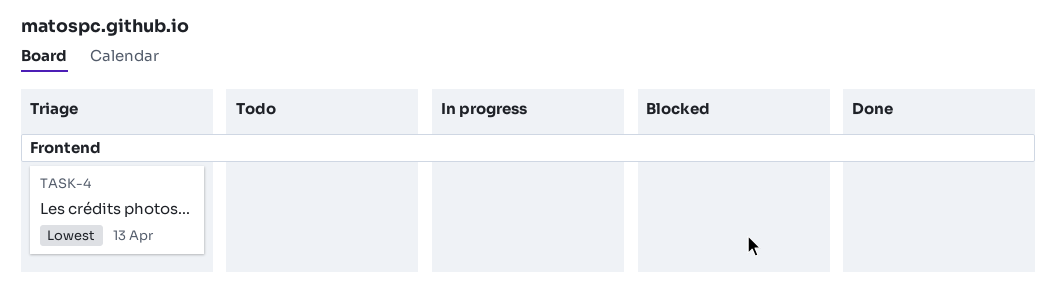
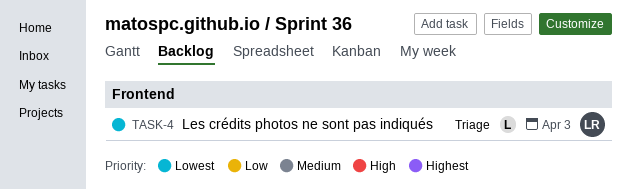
TASK-4, due: Apr 13 -> Apr 3

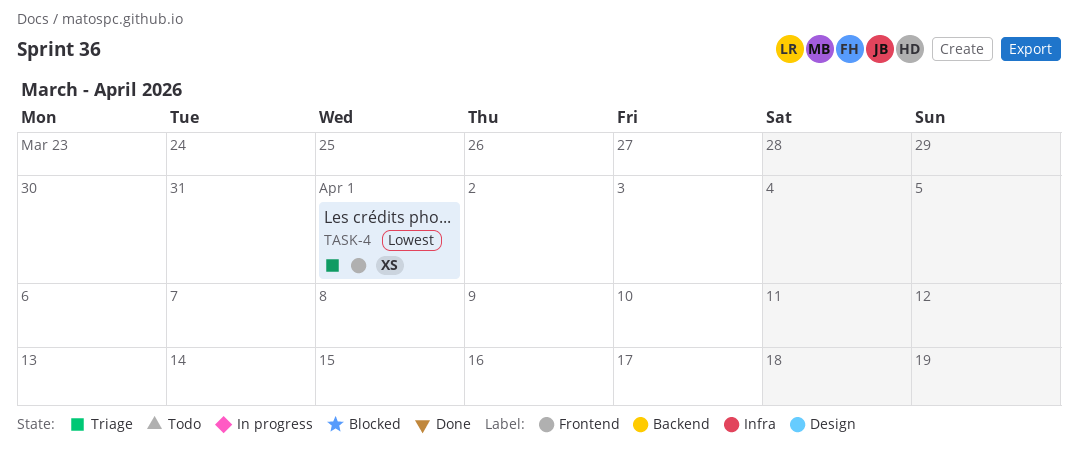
TASK-4, estimate: L -> XS
TASK-4, due: Apr 3 -> Apr 1

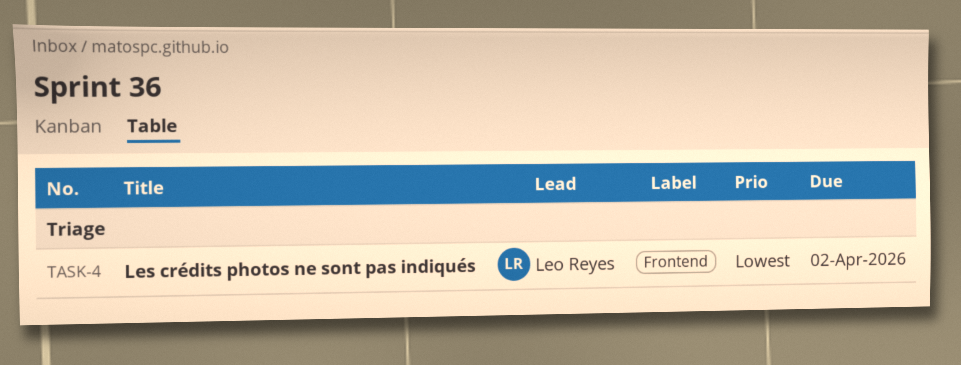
TASK-4, due: Apr 1 -> Apr 2

